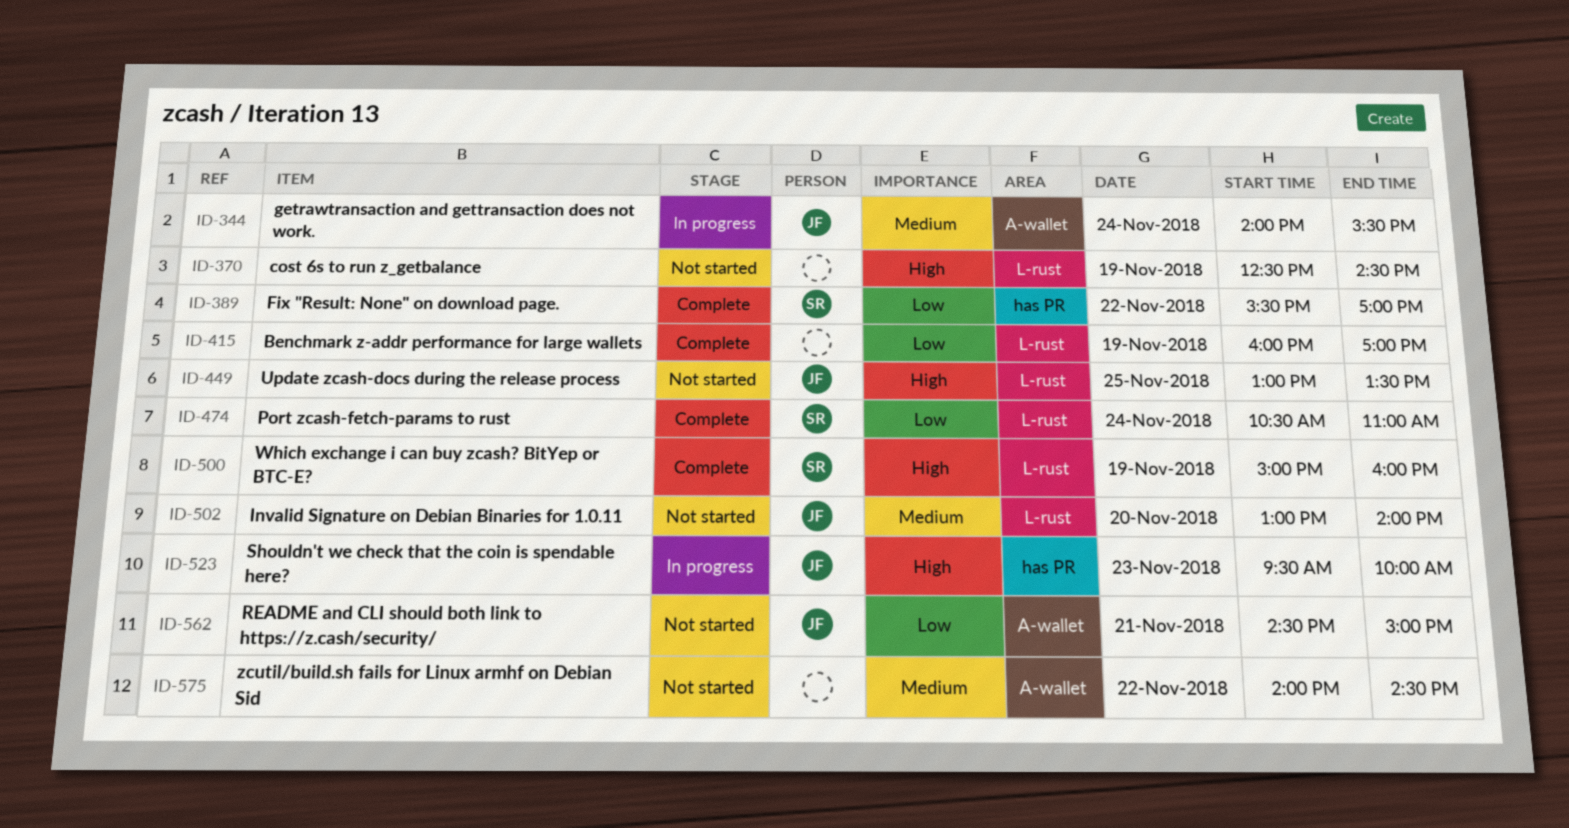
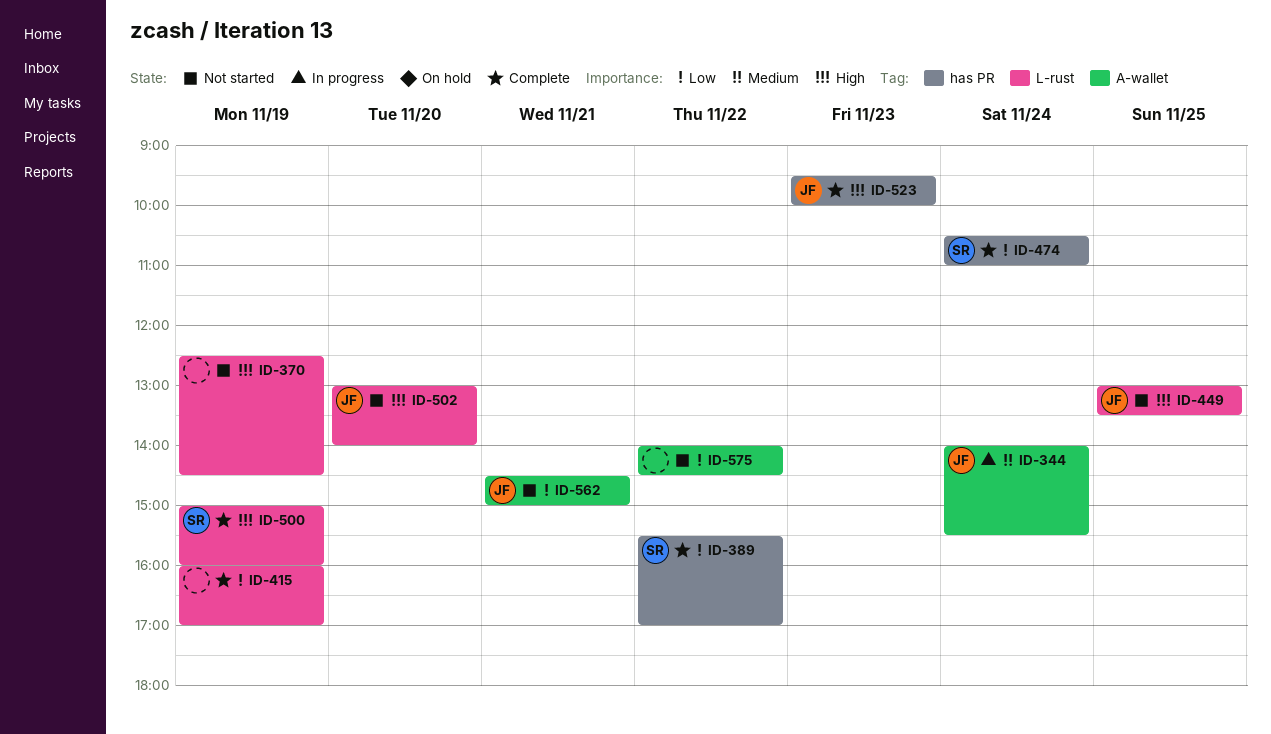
ID-474, label: L-rust -> has PR
ID-502, priority: Medium -> High
ID-523, status: In progress -> Complete
ID-575, priority: Medium -> Low

